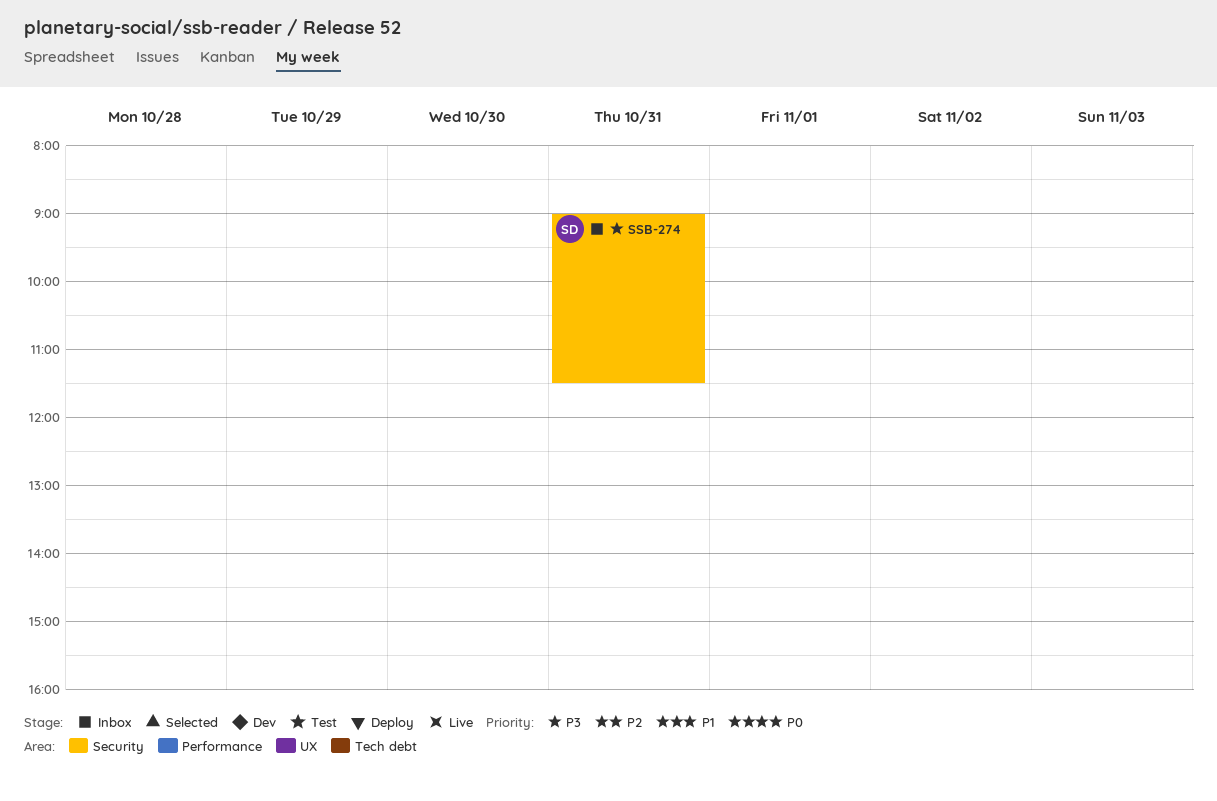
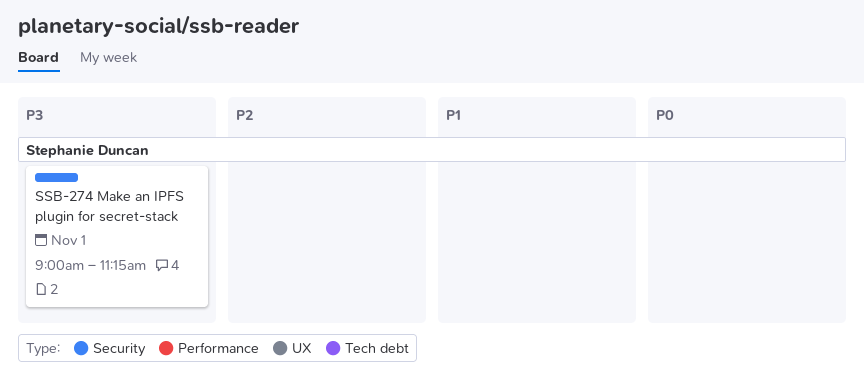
SSB-274, day: Oct 31 -> Nov 1
SSB-274, ends: 11:30 -> 11:15

